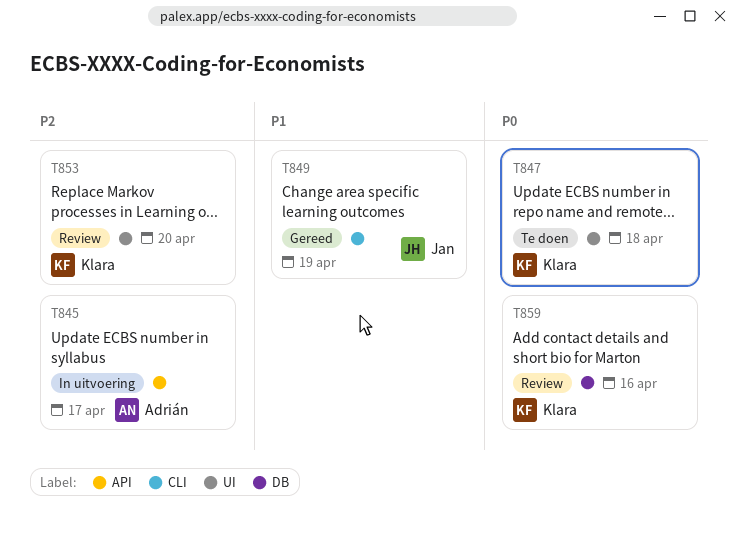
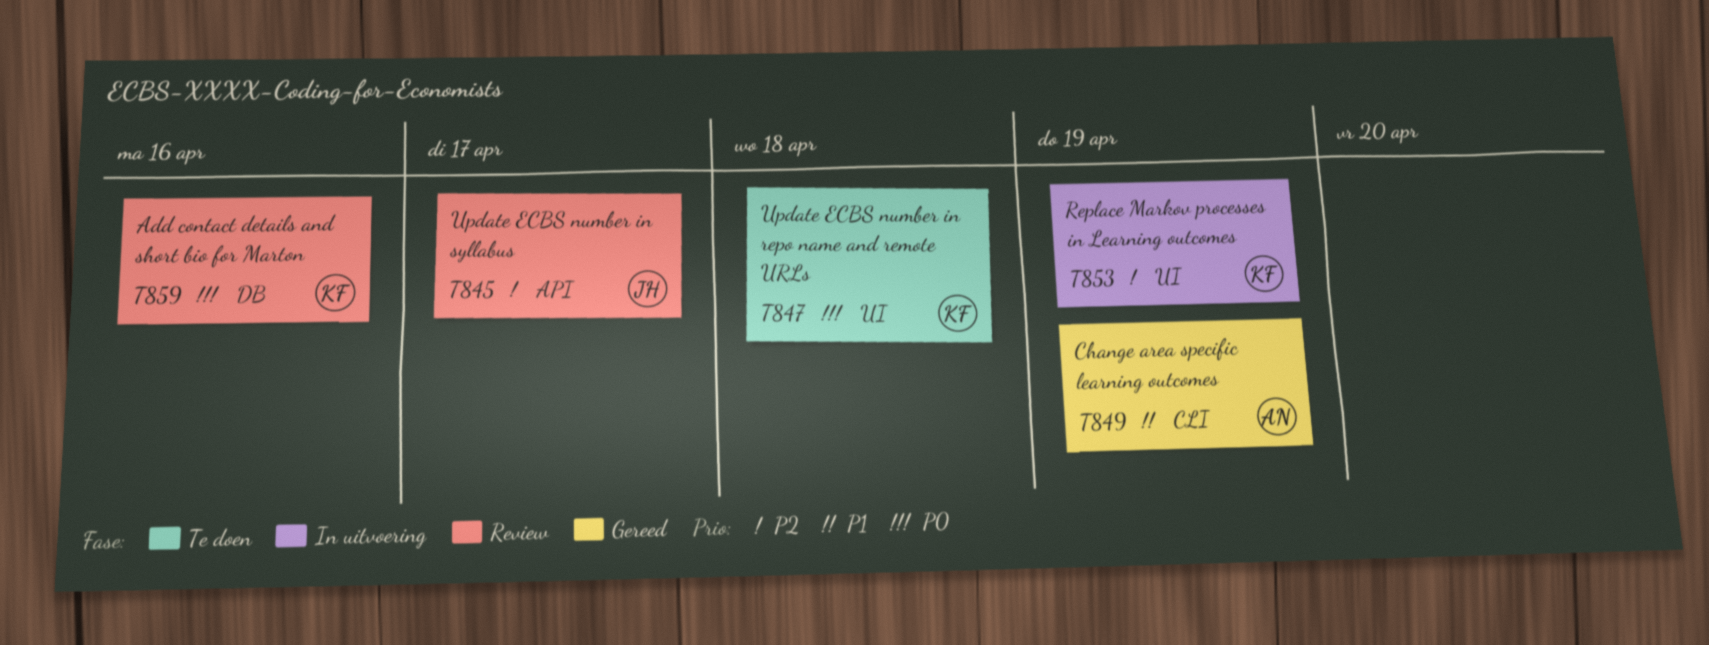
T845, status: In uitvoering -> Review
T845, owner: Adrián -> Jan
T849, owner: Jan -> Adrián
T853, status: Review -> In uitvoering
T853, due: Apr 20 -> Apr 19

